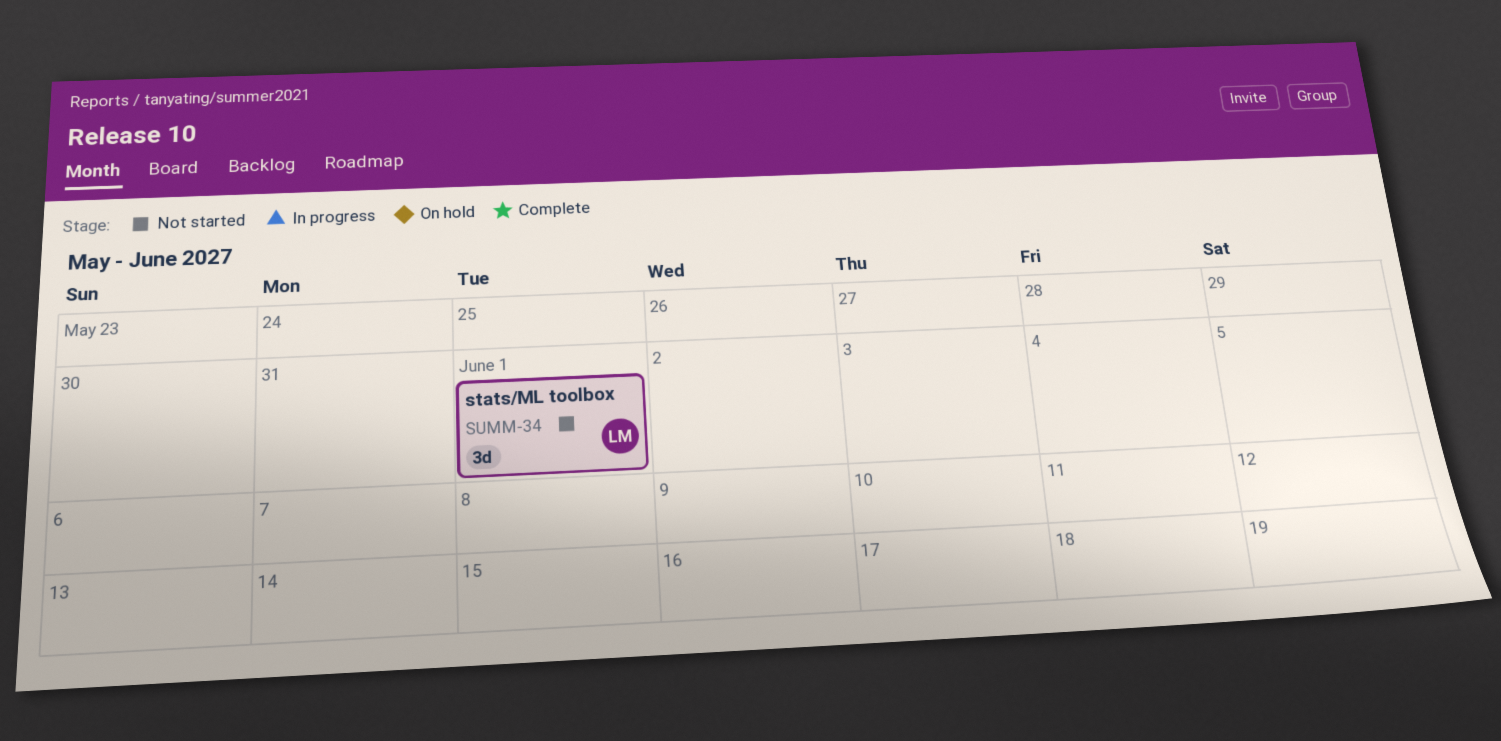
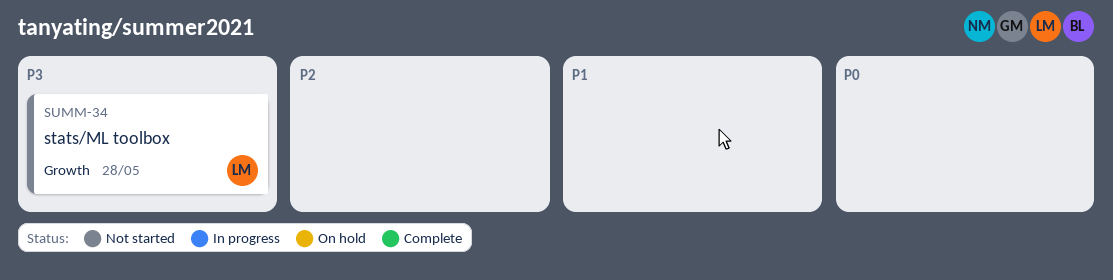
SUMM-34, due: Jun 1 -> May 28

